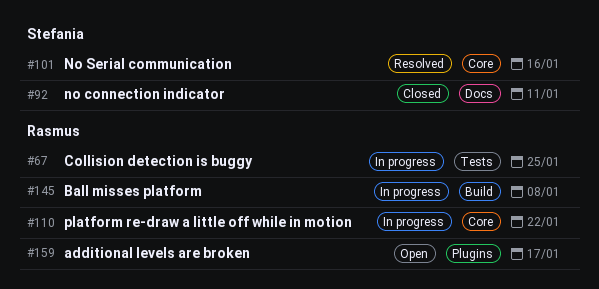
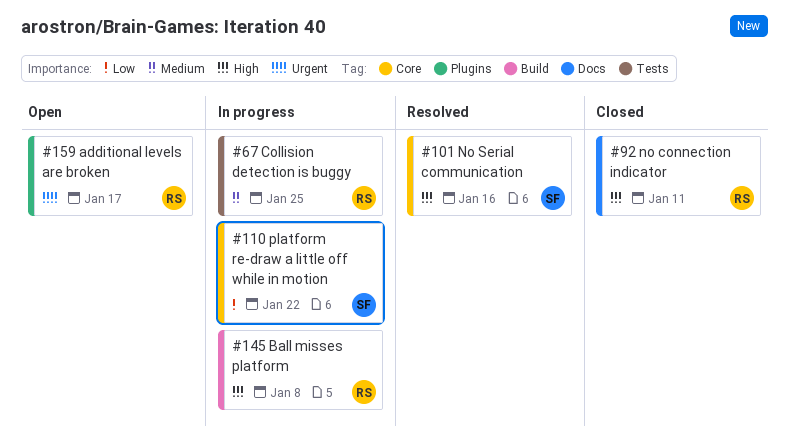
#92, owner: Stefania -> Rasmus
#110, owner: Rasmus -> Stefania

